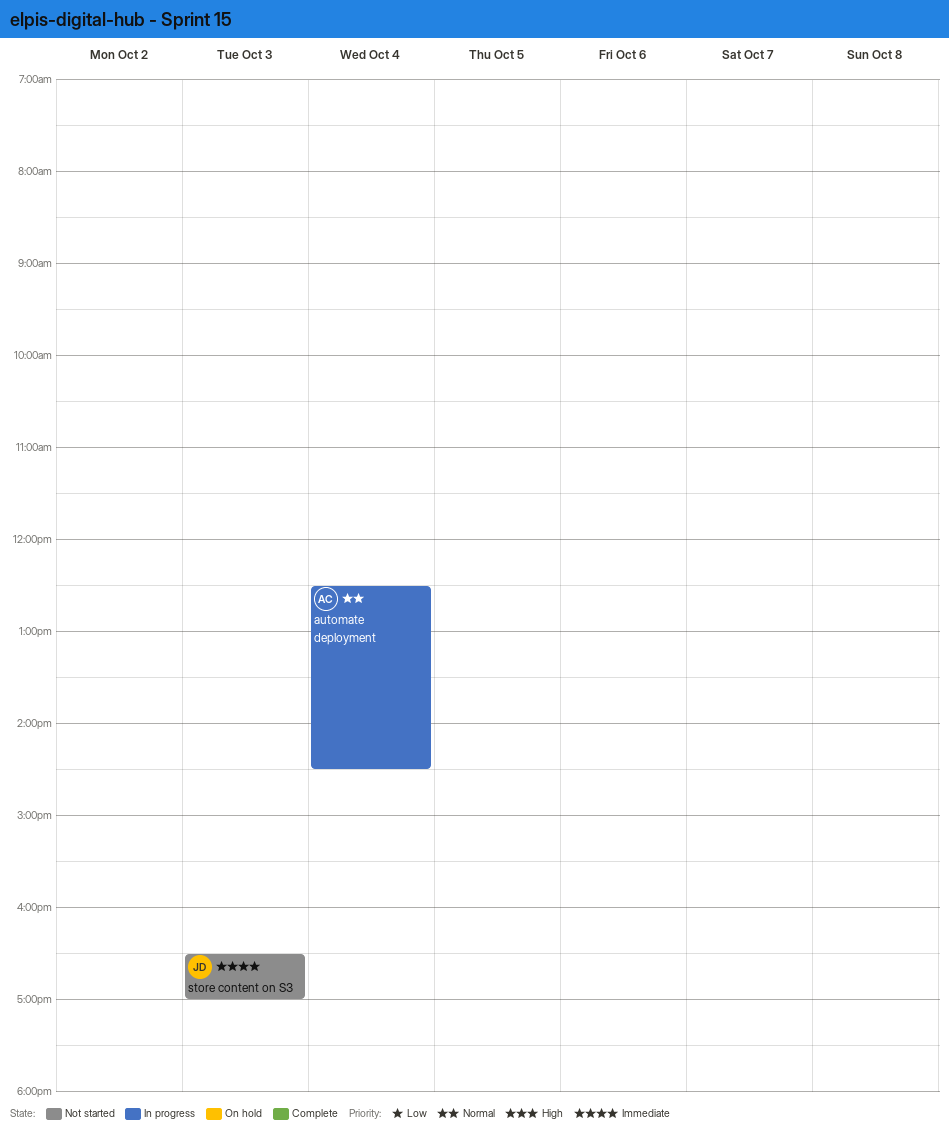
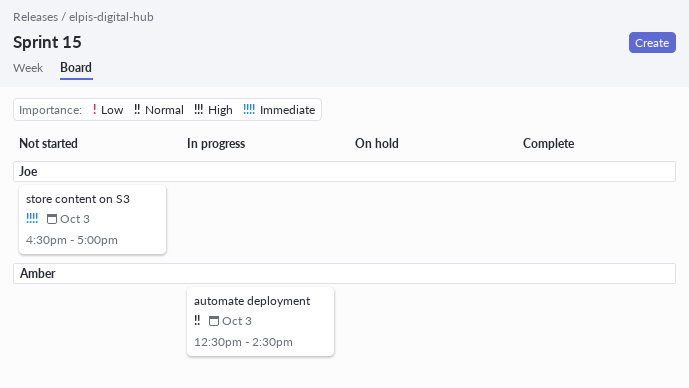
automate deployment, day: Oct 4 -> Oct 3

